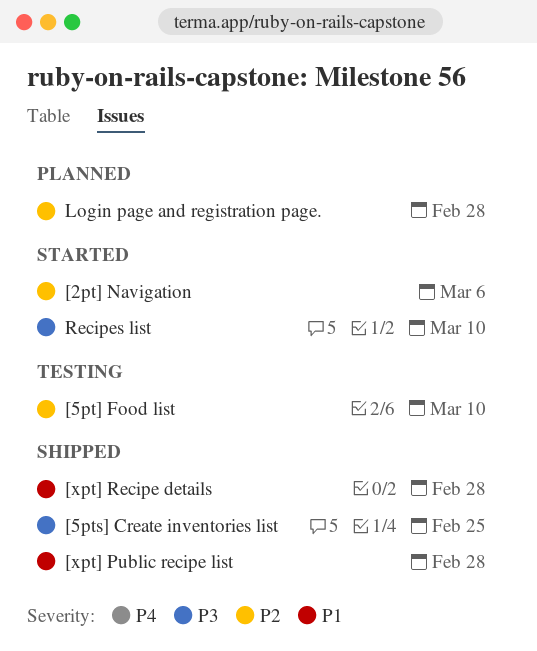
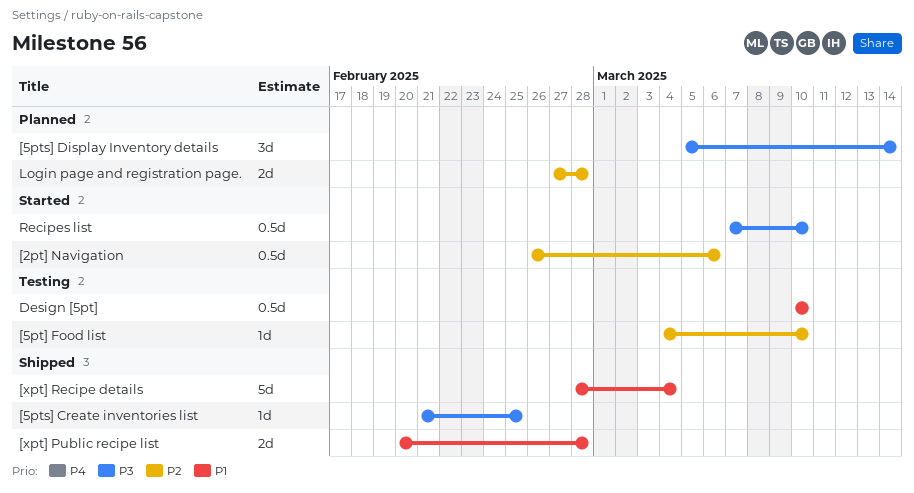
[5pts] Display Inventory details: none -> present
[xpt] Recipe details, due: Feb 28 -> Mar 4
Design [5pt]: none -> present

